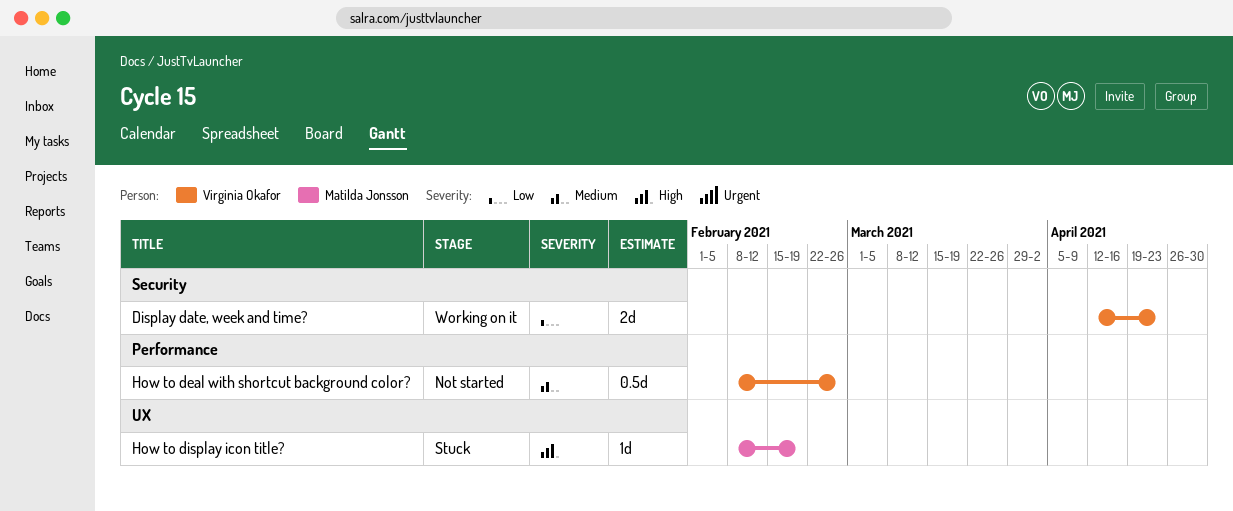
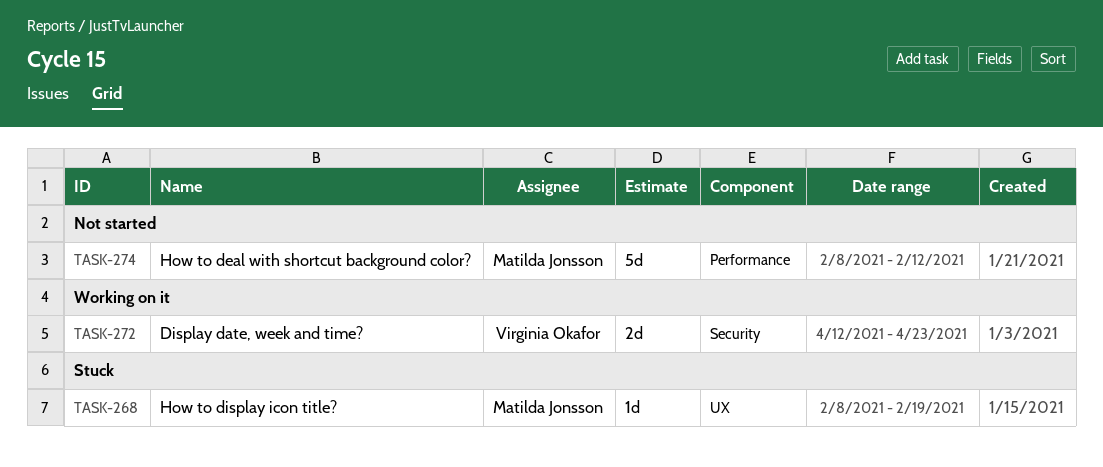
How to deal with shortcut background color?, owner: Virginia Okafor -> Matilda Jonsson
How to deal with shortcut background color?, estimate: 0.5d -> 5d
How to deal with shortcut background color?, due: Feb 26 -> Feb 12

